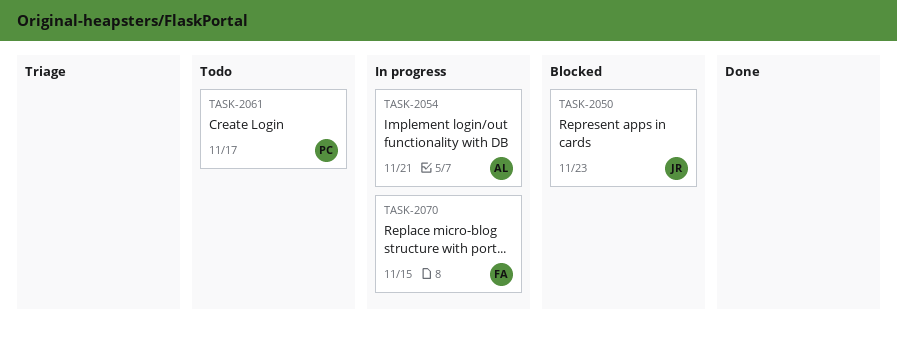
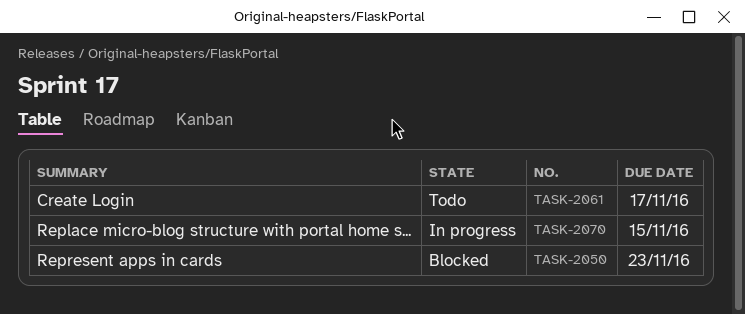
TASK-2054: present -> none

